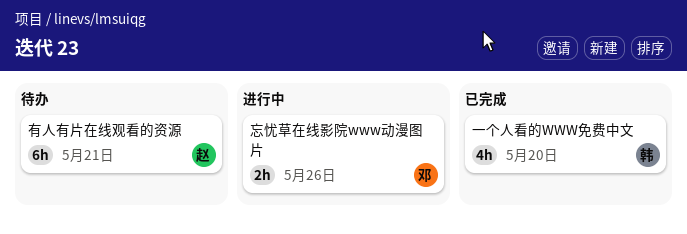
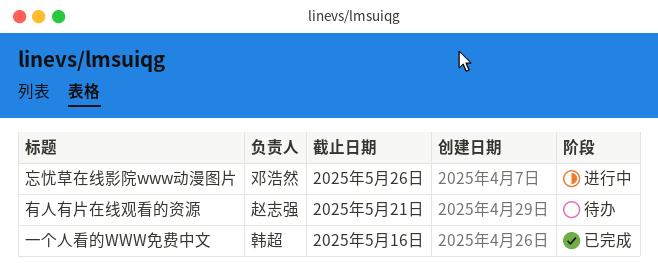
一个人看的WWW免费中文, due: May 20 -> May 16

